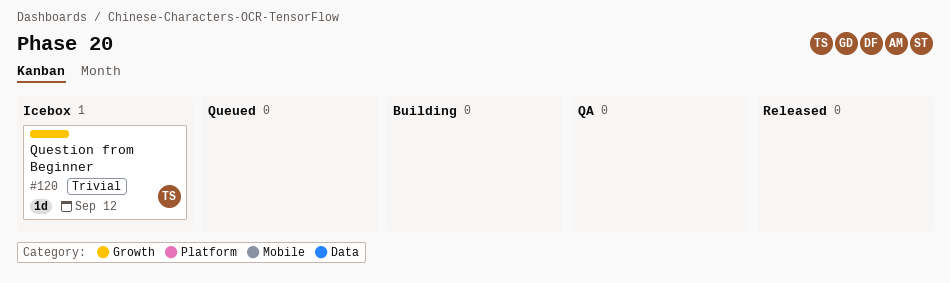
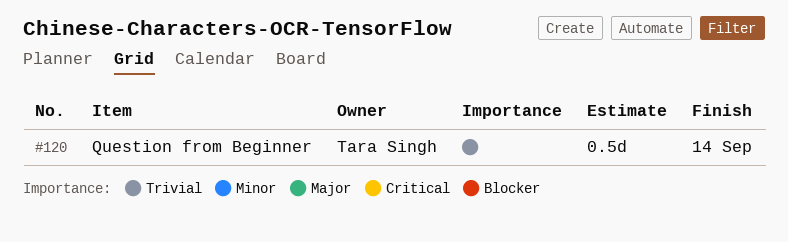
#120, estimate: 1d -> 0.5d
#120, due: Sep 12 -> Sep 14

